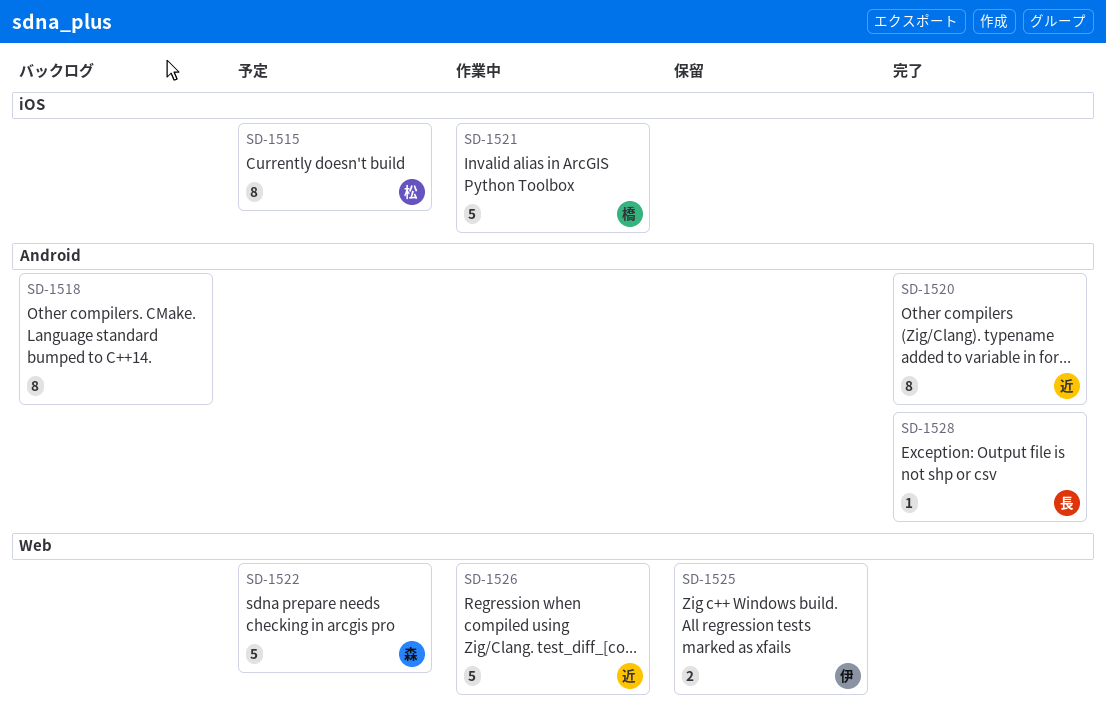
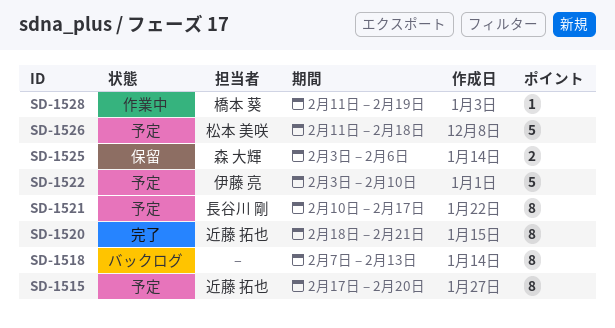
SD-1515, owner: 松本 美咲 -> 近藤 拓也
SD-1521, status: 作業中 -> 予定
SD-1521, owner: 橋本 葵 -> 長谷川 剛
SD-1521, estimate: 5 -> 8
SD-1522, owner: 森 大輝 -> 伊藤 亮
SD-1525, owner: 伊藤 亮 -> 森 大輝
SD-1526, status: 作業中 -> 予定
SD-1526, owner: 近藤 拓也 -> 松本 美咲
SD-1528, status: 完了 -> 作業中
SD-1528, owner: 長谷川 剛 -> 橋本 葵

